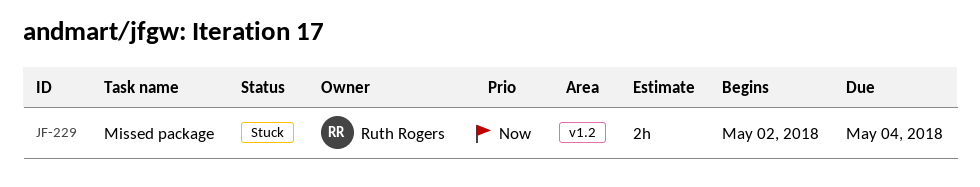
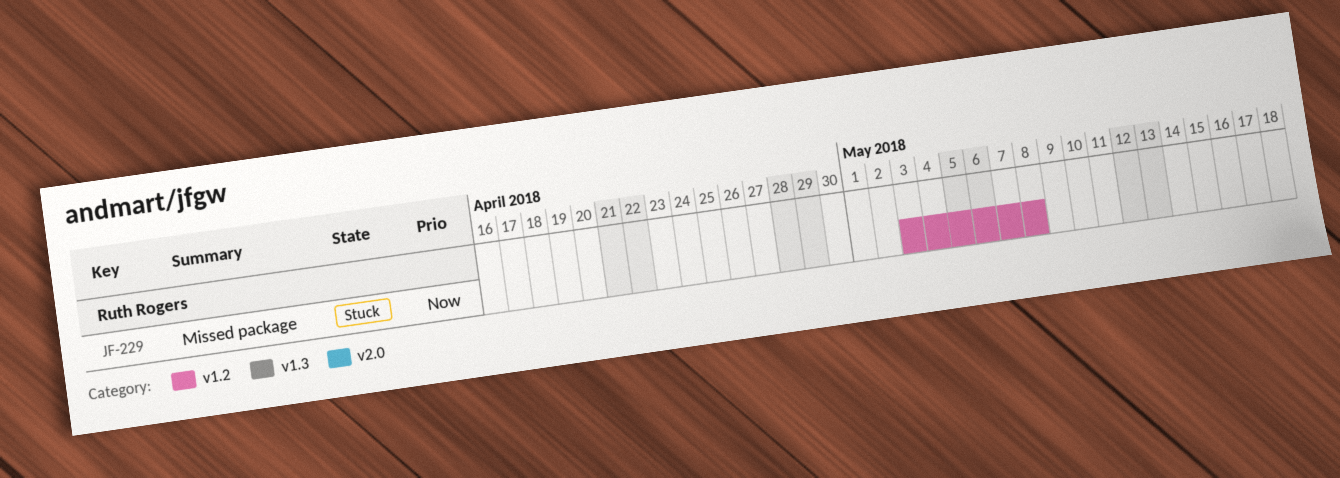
JF-229, start: May 2 -> May 3
JF-229, due: May 4 -> May 8

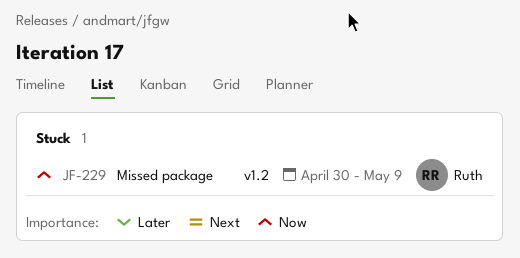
JF-229, start: May 3 -> Apr 30
JF-229, due: May 8 -> May 9

